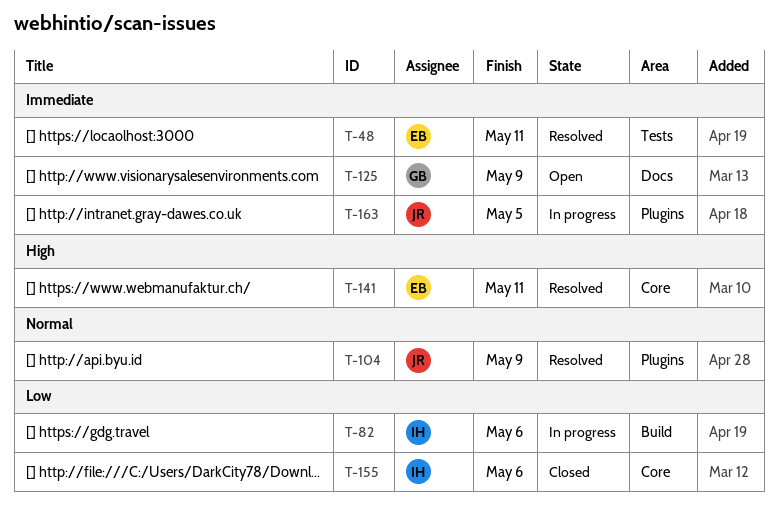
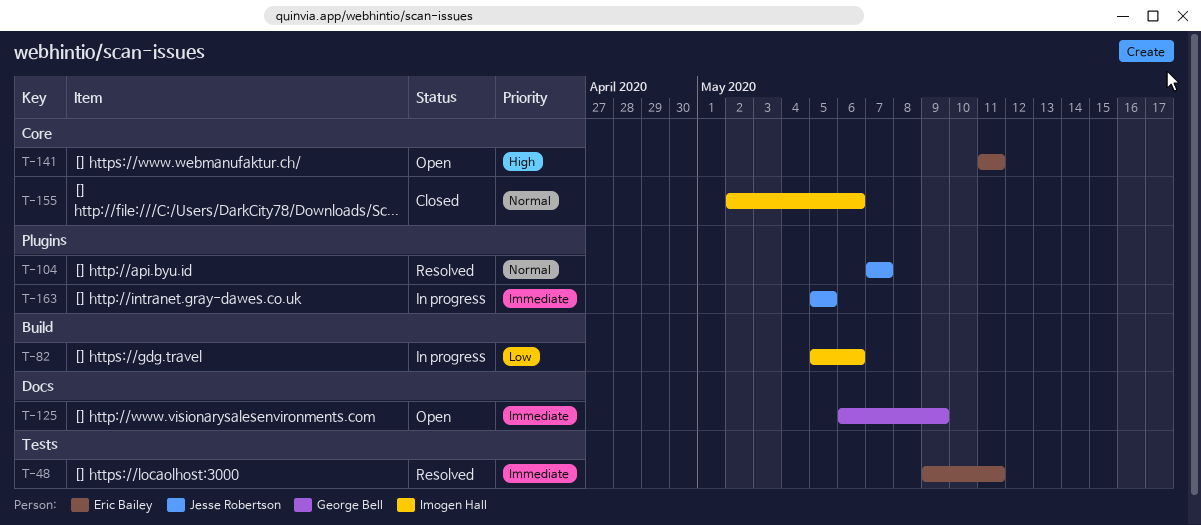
T-104, due: May 9 -> May 7
T-141, status: Resolved -> Open
T-155, priority: Low -> Normal

